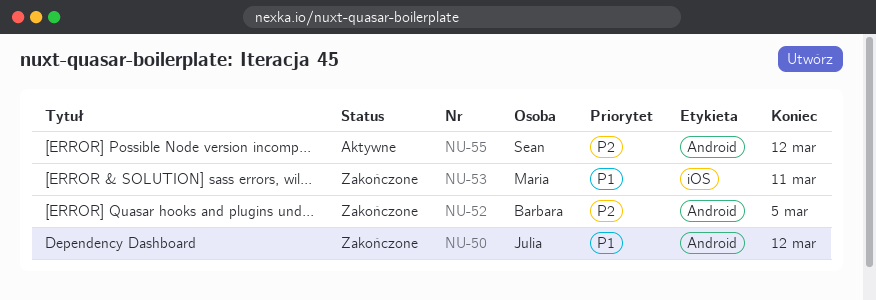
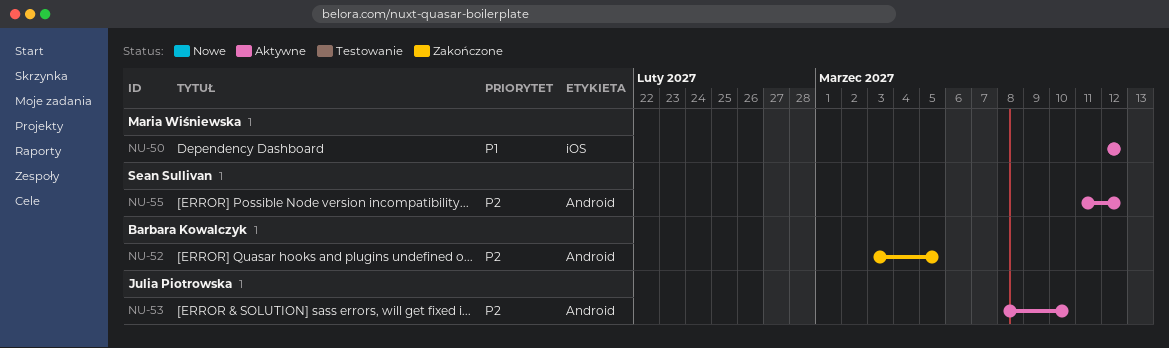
NU-50, status: Zakończone -> Aktywne
NU-50, owner: Julia Piotrowska -> Maria Wiśniewska
NU-50, label: Android -> iOS
NU-53, status: Zakończone -> Aktywne
NU-53, owner: Maria Wiśniewska -> Julia Piotrowska
NU-53, priority: P1 -> P2
NU-53, label: iOS -> Android
NU-53, due: Mar 11 -> Mar 10

